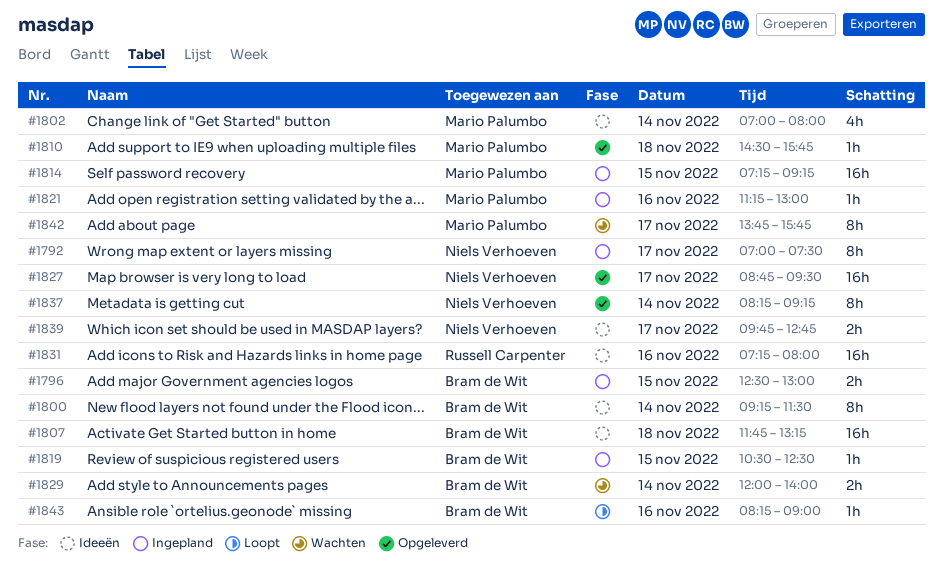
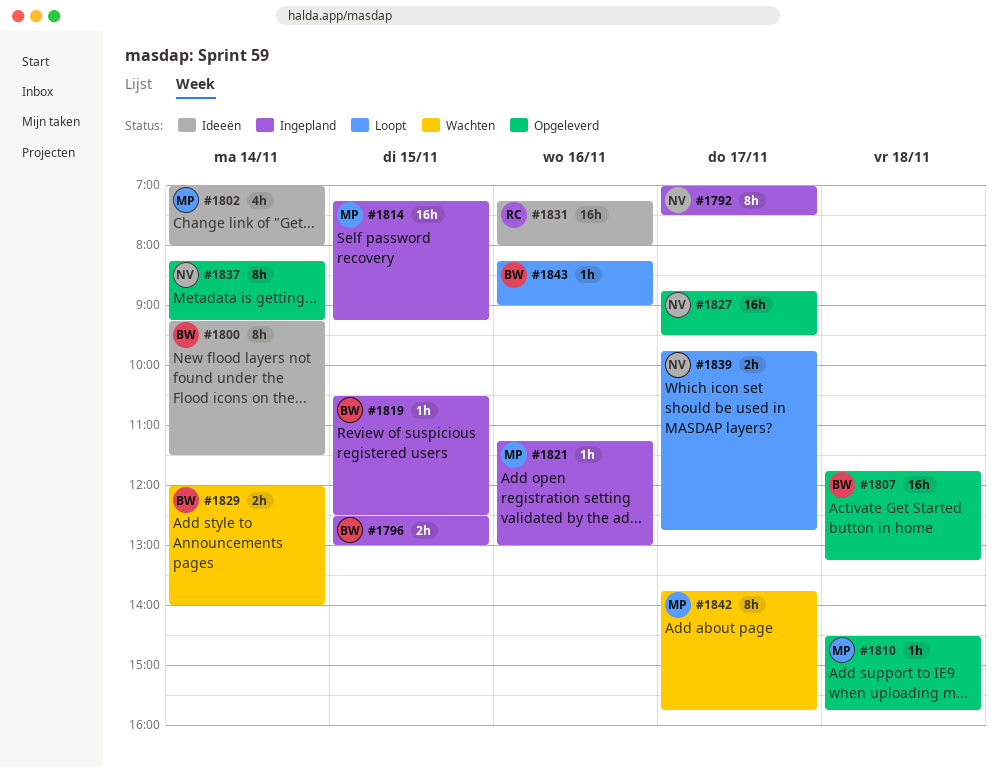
#1807, status: Ideeën -> Opgeleverd
#1839, status: Ideeën -> Loopt

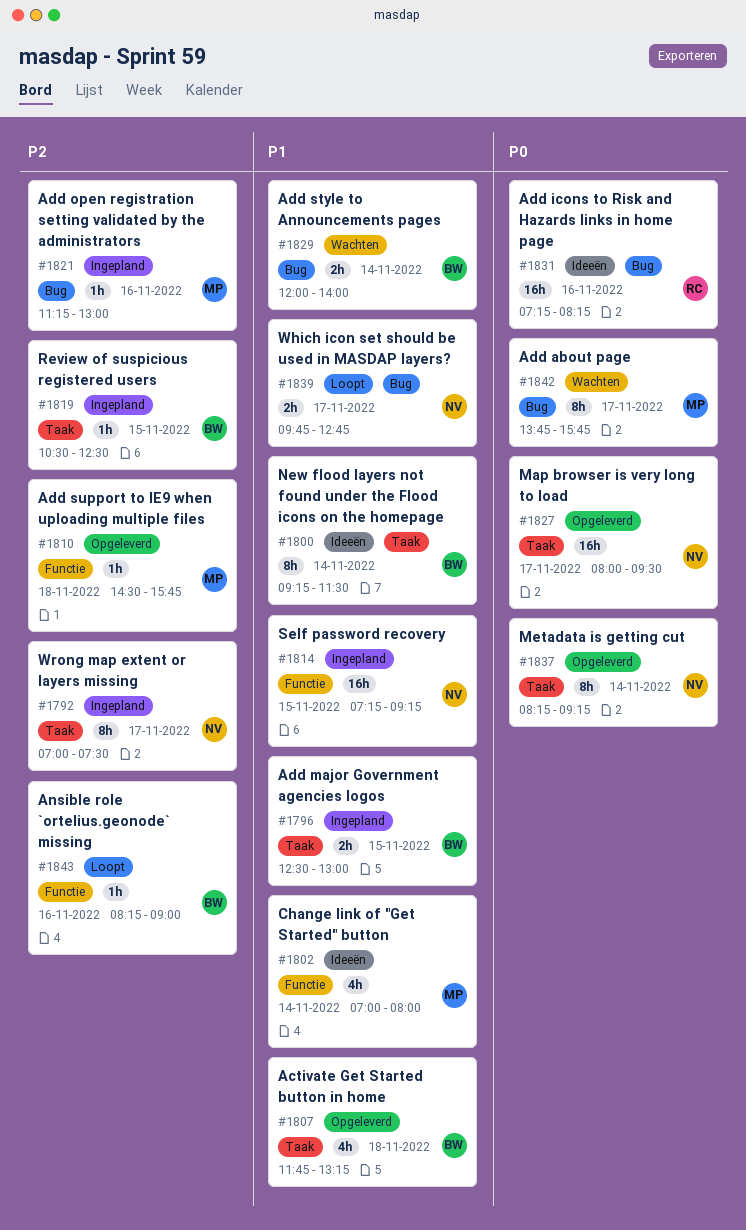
#1807, estimate: 16h -> 4h
#1814, owner: MP -> NV
#1827, begins: 08:45 -> 08:00
#1831, ends: 08:00 -> 08:15

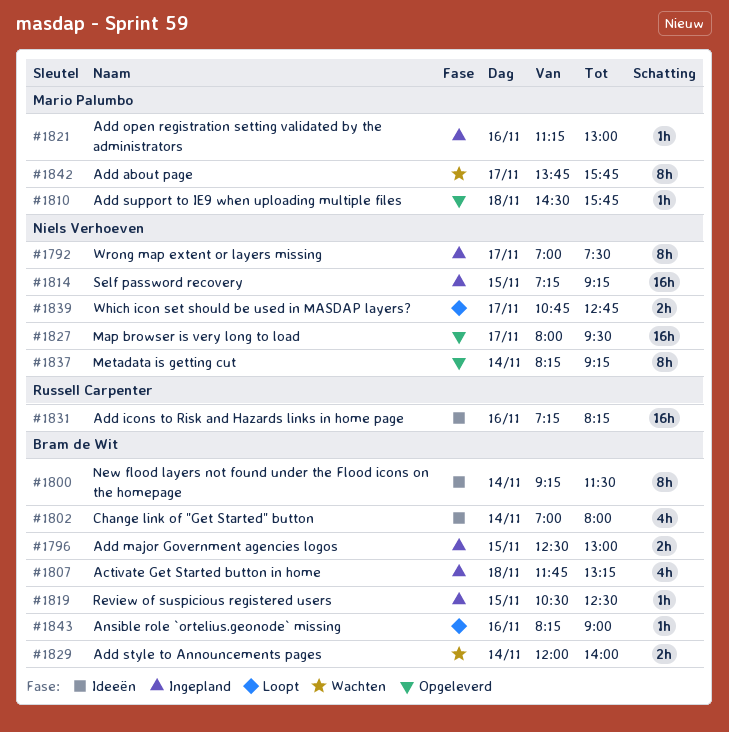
#1802, owner: Mario Palumbo -> Bram de Wit
#1807, status: Opgeleverd -> Ingepland
#1839, begins: 09:45 -> 10:45

